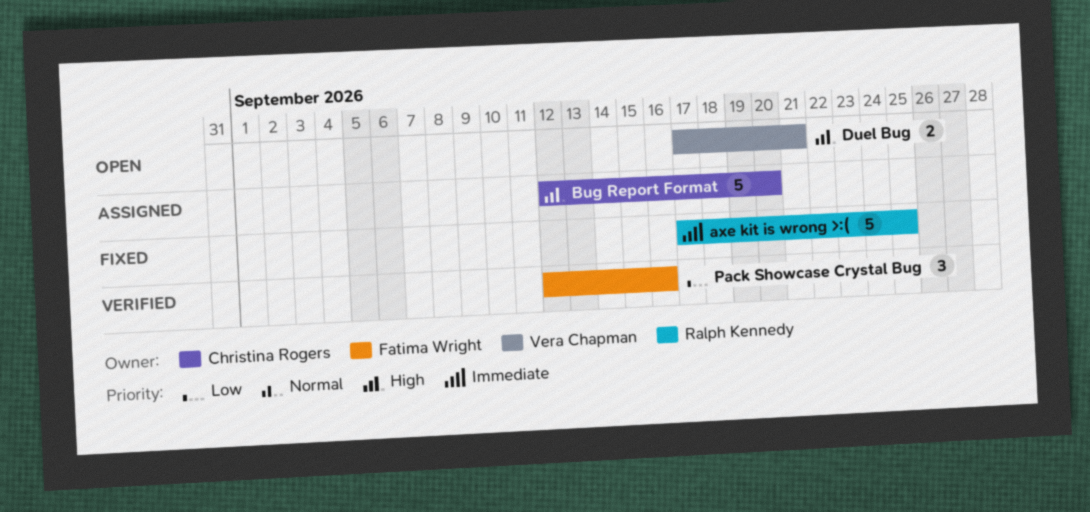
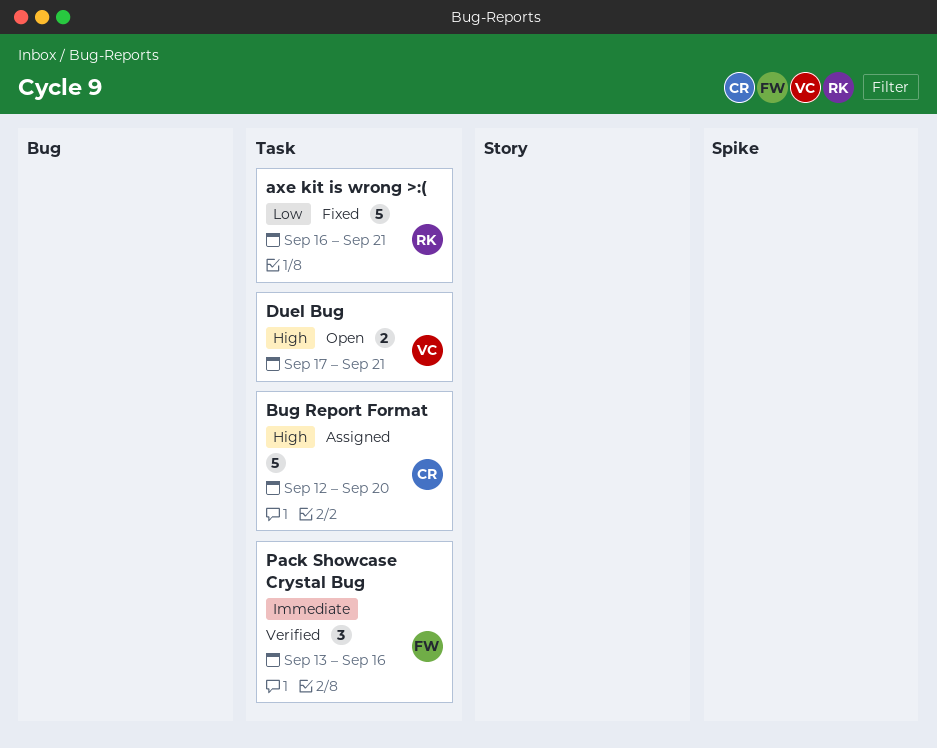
axe kit is wrong >:(, priority: Immediate -> Low
axe kit is wrong >:(, start: Sep 17 -> Sep 16
axe kit is wrong >:(, due: Sep 25 -> Sep 21
Pack Showcase Crystal Bug, priority: Low -> Immediate
Pack Showcase Crystal Bug, start: Sep 12 -> Sep 13

